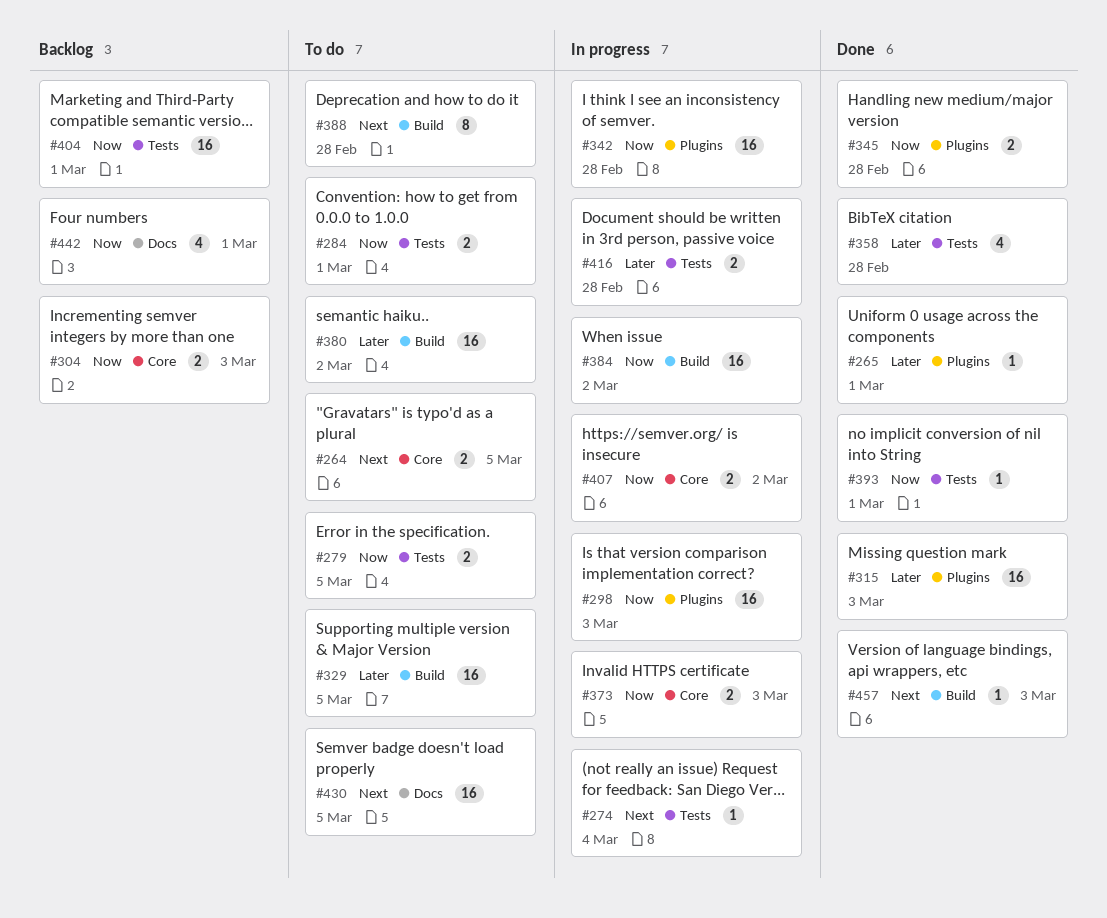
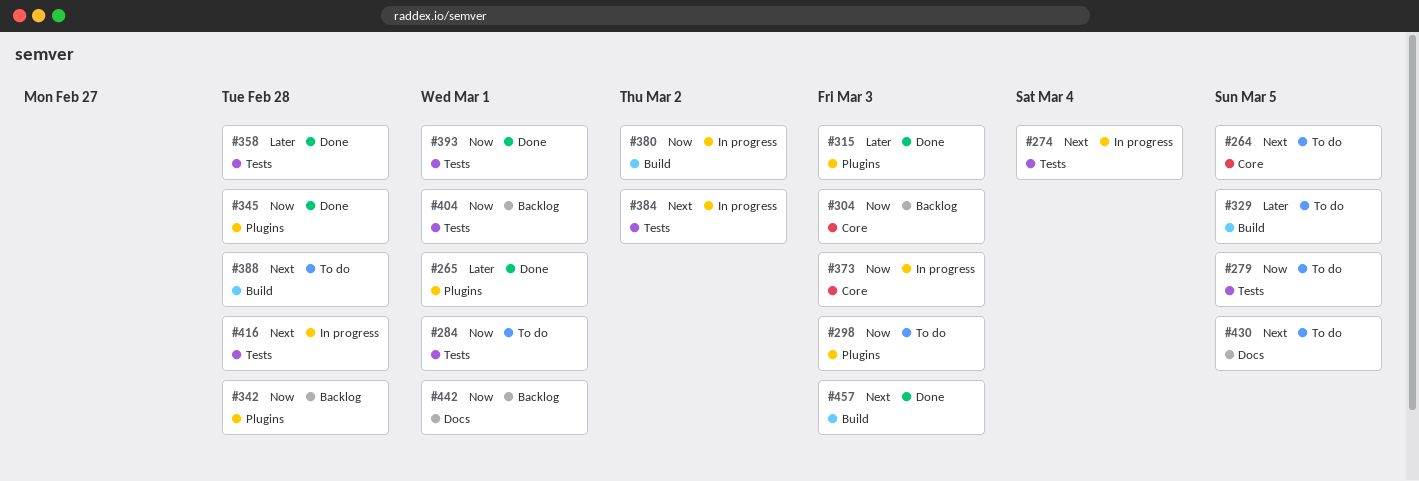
#298, status: In progress -> To do
#342, status: In progress -> Backlog
#380, status: To do -> In progress
#380, priority: Later -> Now
#384, priority: Now -> Next
#384, label: Build -> Tests
#407: present -> none
#416, priority: Later -> Next

